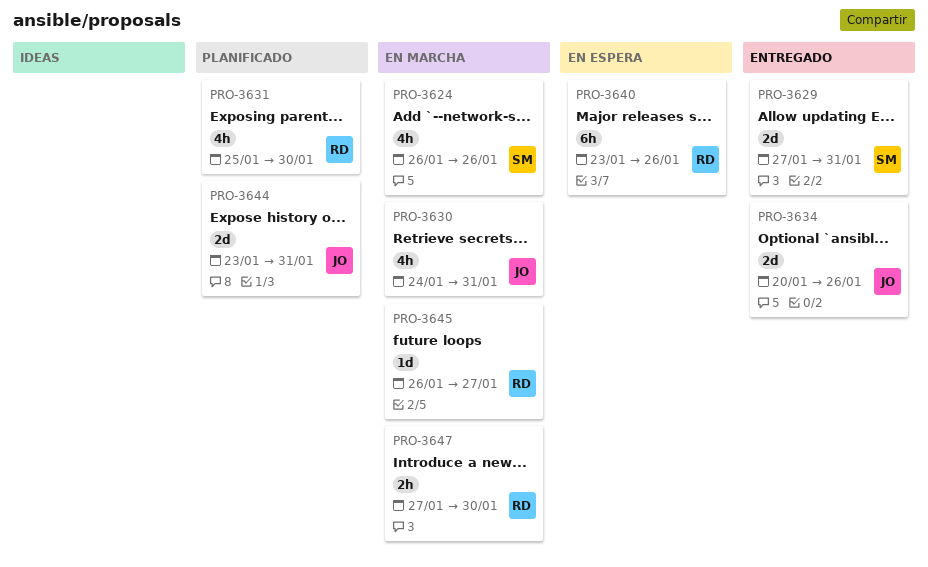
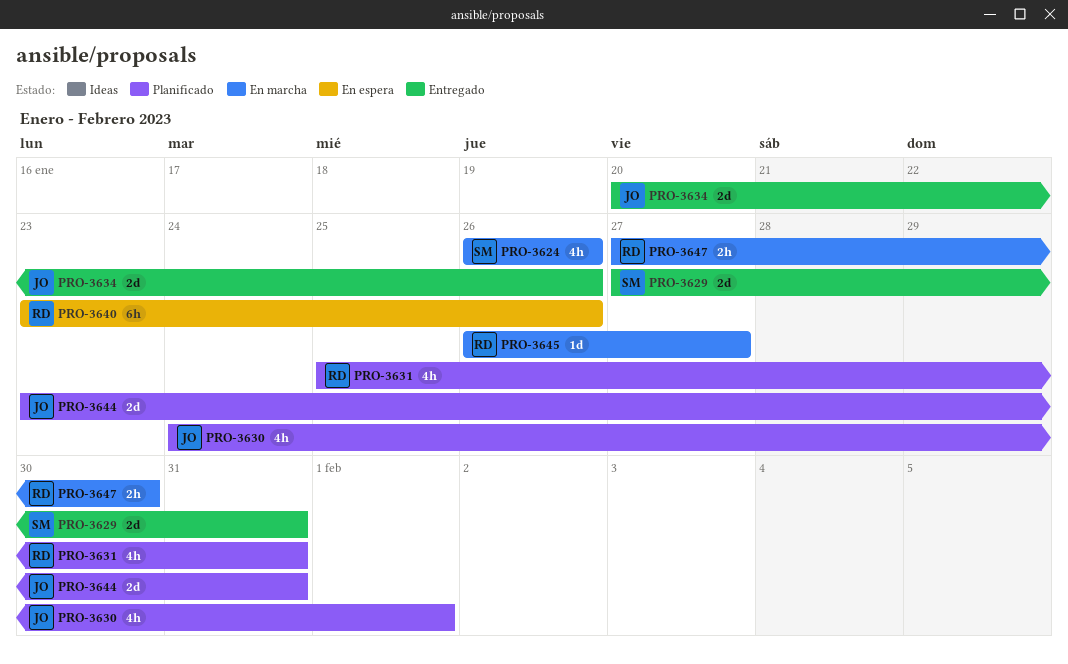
PRO-3630, status: En marcha -> Planificado
PRO-3630, due: Jan 31 -> Feb 1
PRO-3631, due: Jan 30 -> Jan 31

